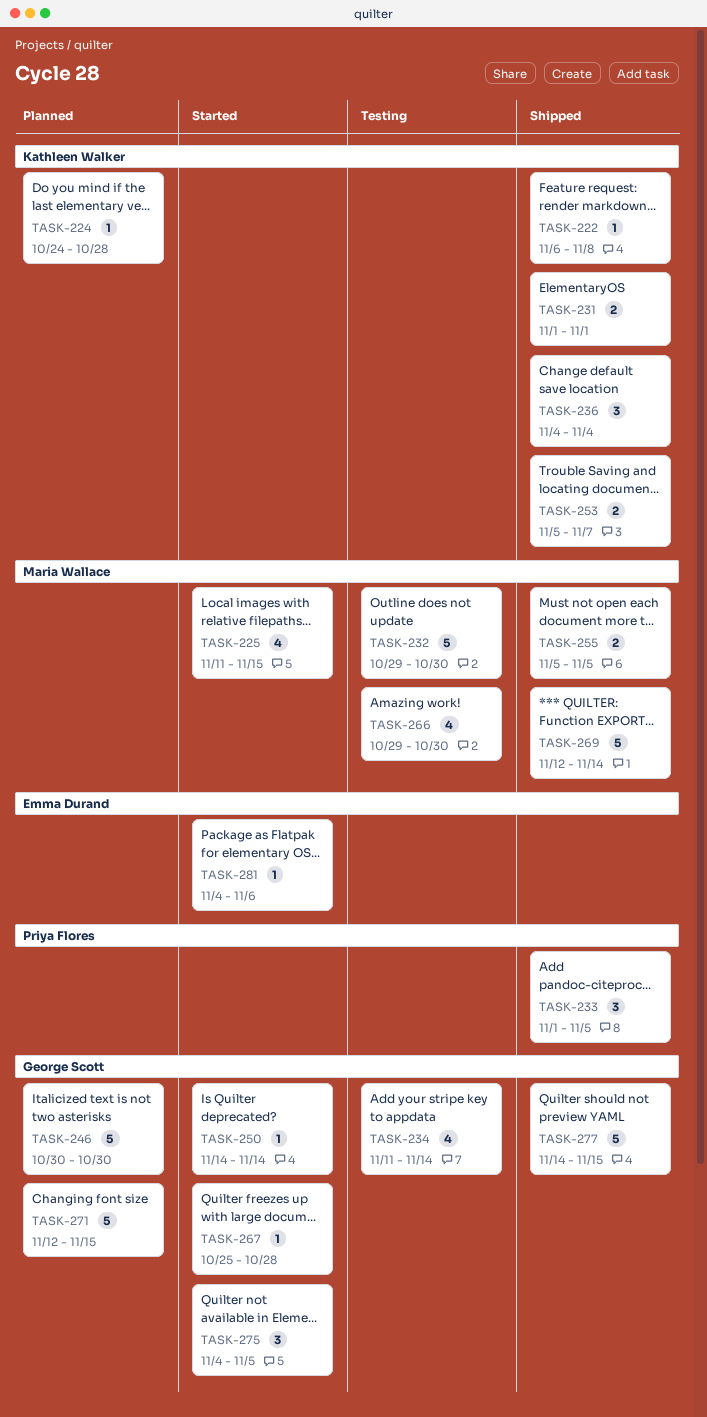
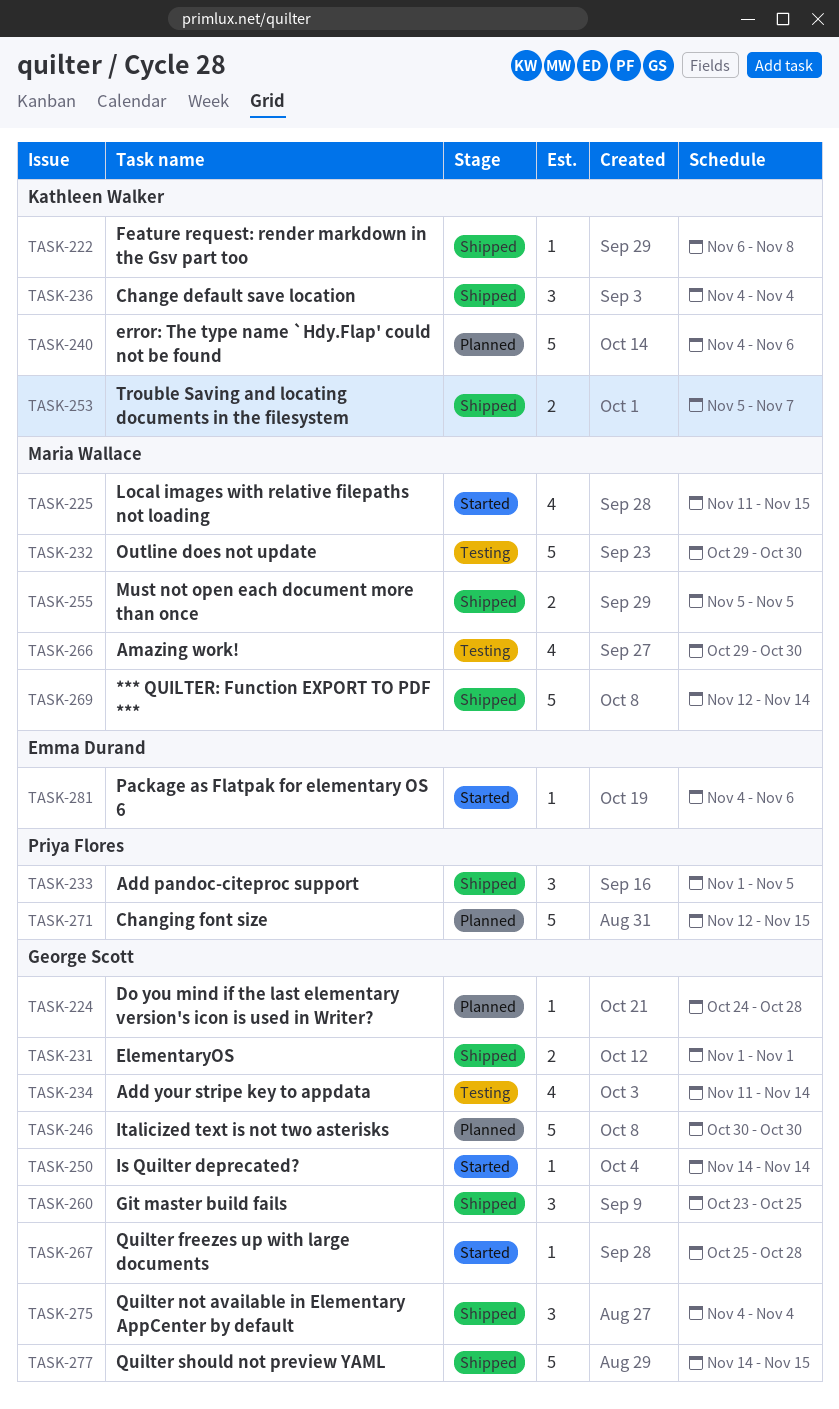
TASK-224, owner: Kathleen Walker -> George Scott
TASK-231, owner: Kathleen Walker -> George Scott
TASK-240: none -> present
TASK-260: none -> present
TASK-271, owner: George Scott -> Priya Flores
TASK-275, status: Started -> Shipped
TASK-275, due: Nov 5 -> Nov 4

